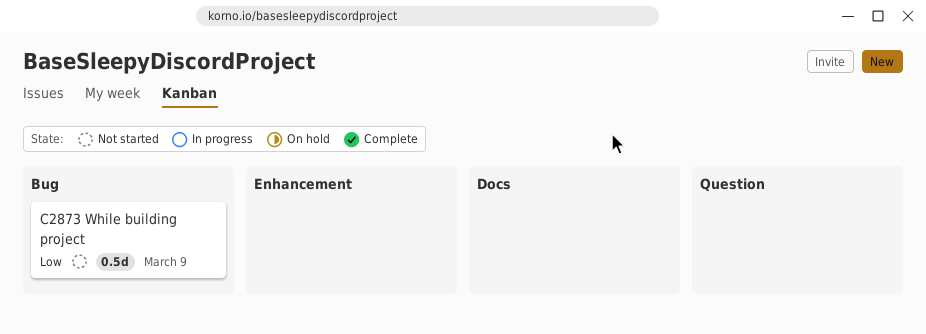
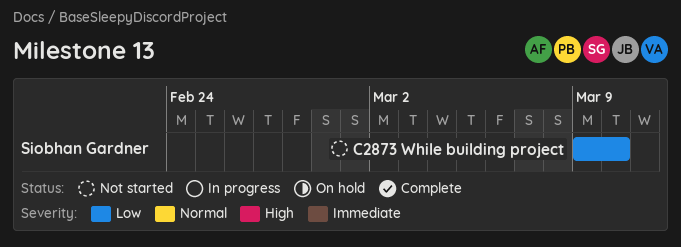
C2873 While building project, due: Mar 9 -> Mar 10

